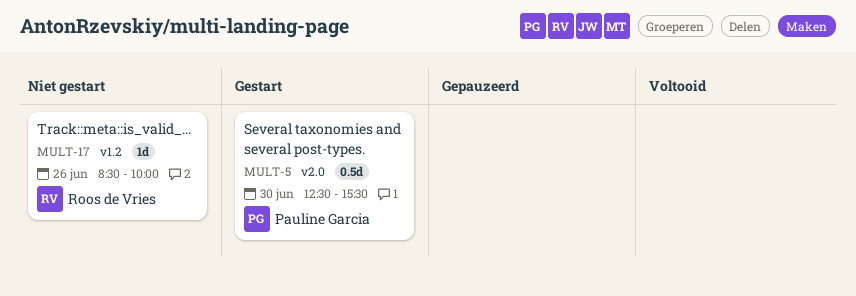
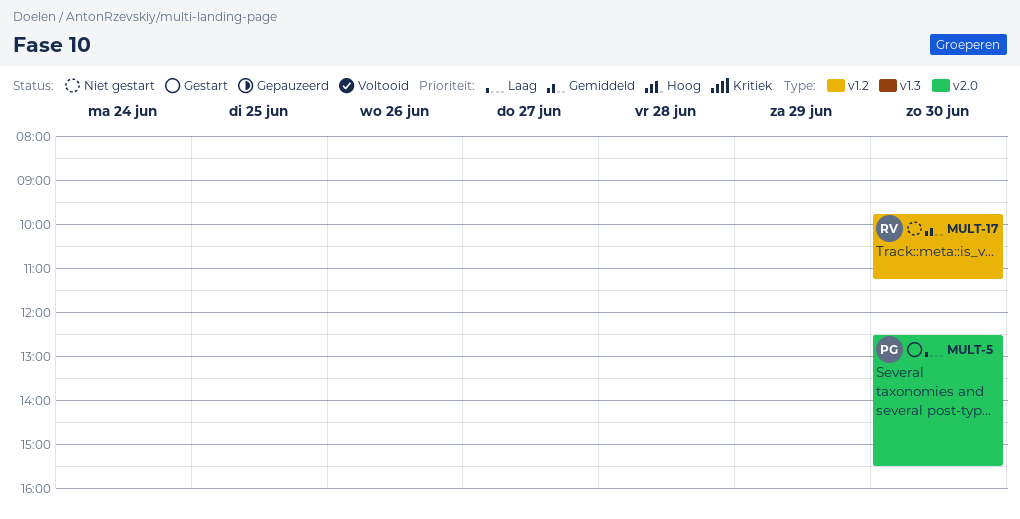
MULT-17, day: Jun 26 -> Jun 30
MULT-17, begins: 08:30 -> 09:45
MULT-17, ends: 10:00 -> 11:15

